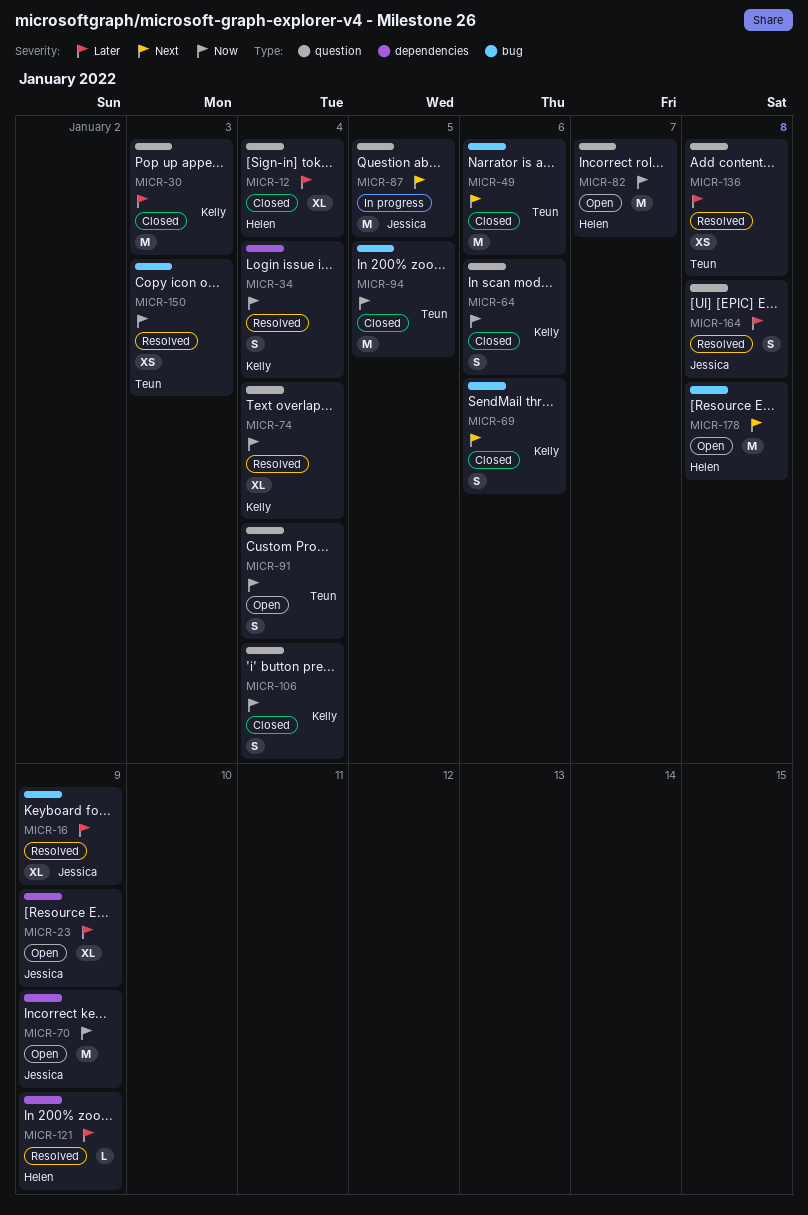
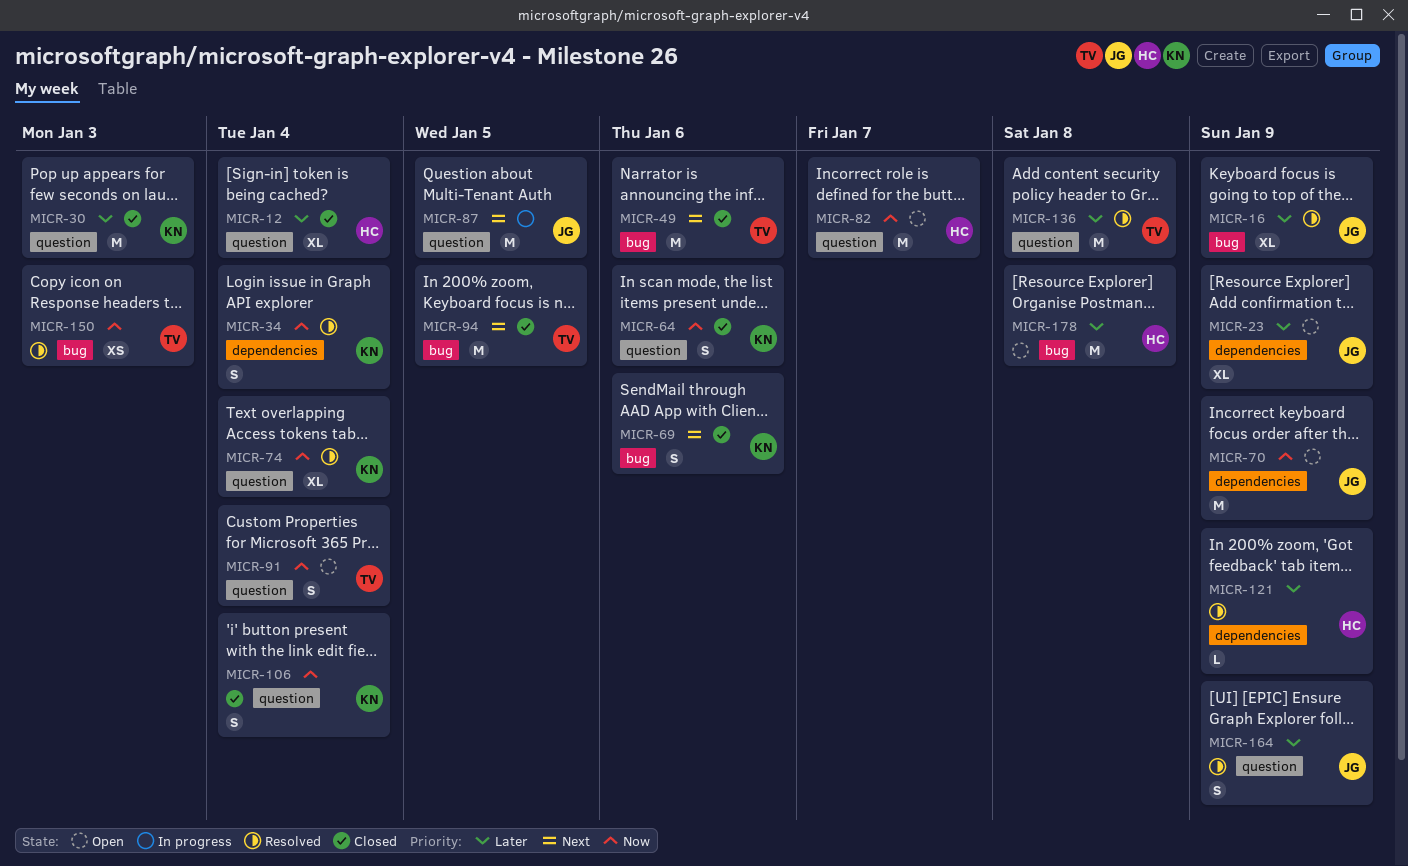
MICR-94, priority: Now -> Next
MICR-136, estimate: XS -> M
MICR-164, due: Jan 8 -> Jan 9
MICR-178, priority: Next -> Later

